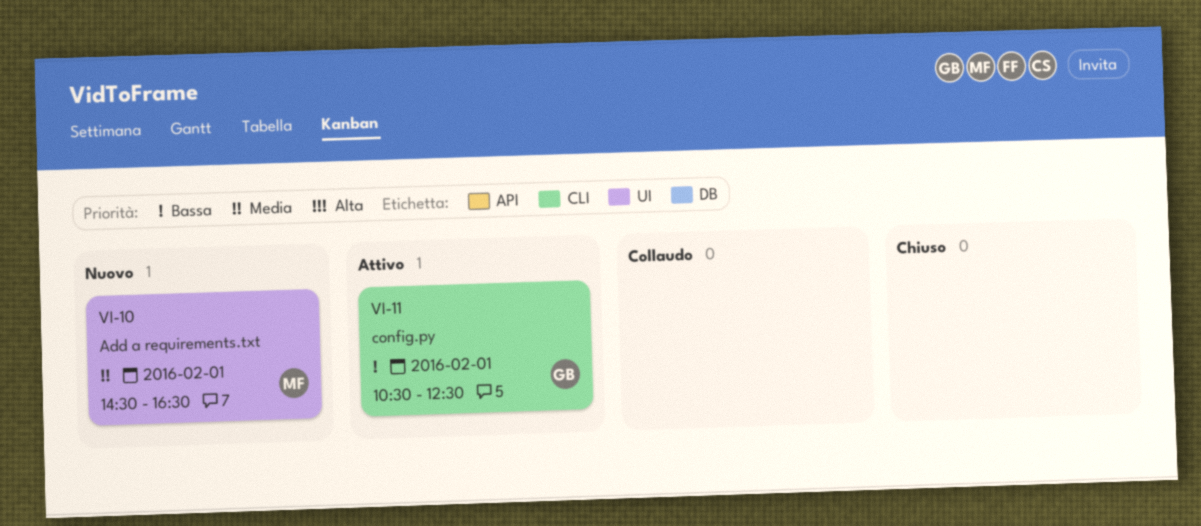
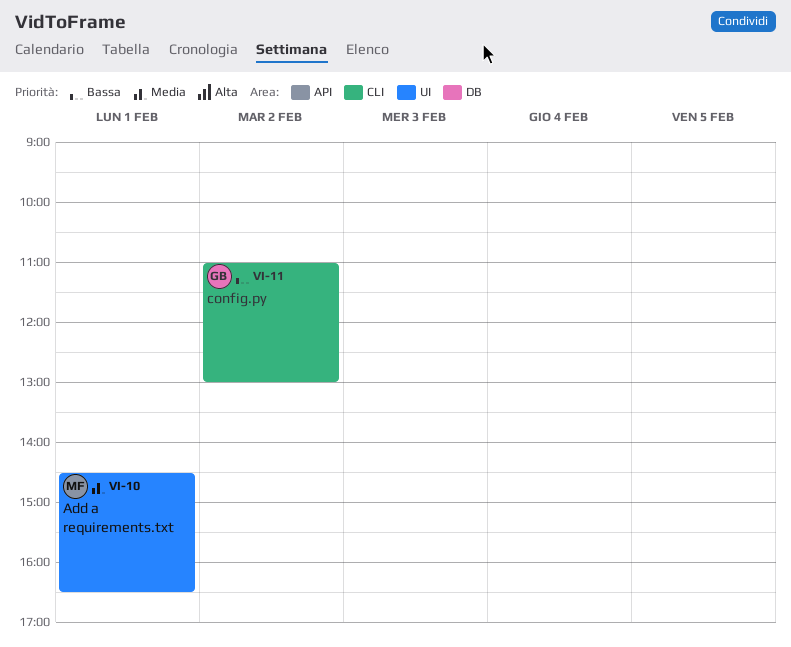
VI-11, day: Feb 1 -> Feb 2
VI-11, begins: 10:30 -> 11:00
VI-11, ends: 12:30 -> 13:00

